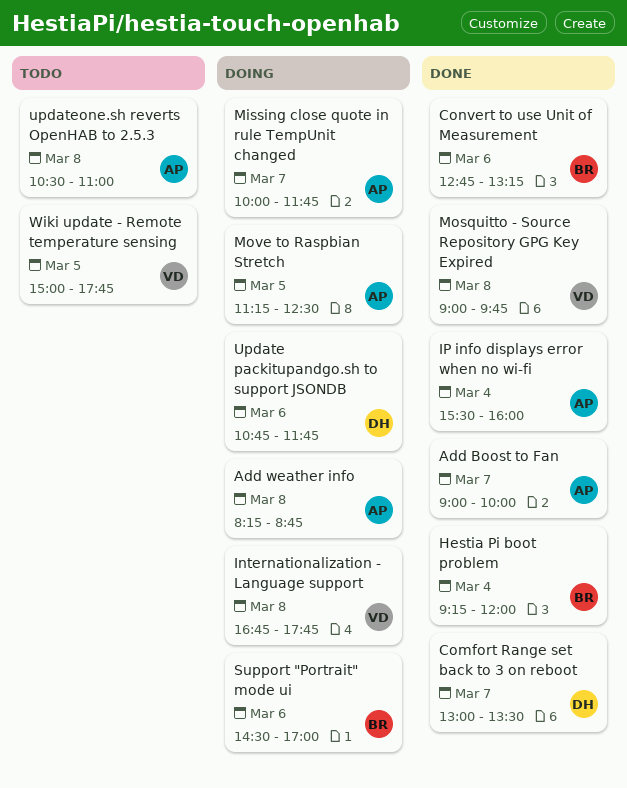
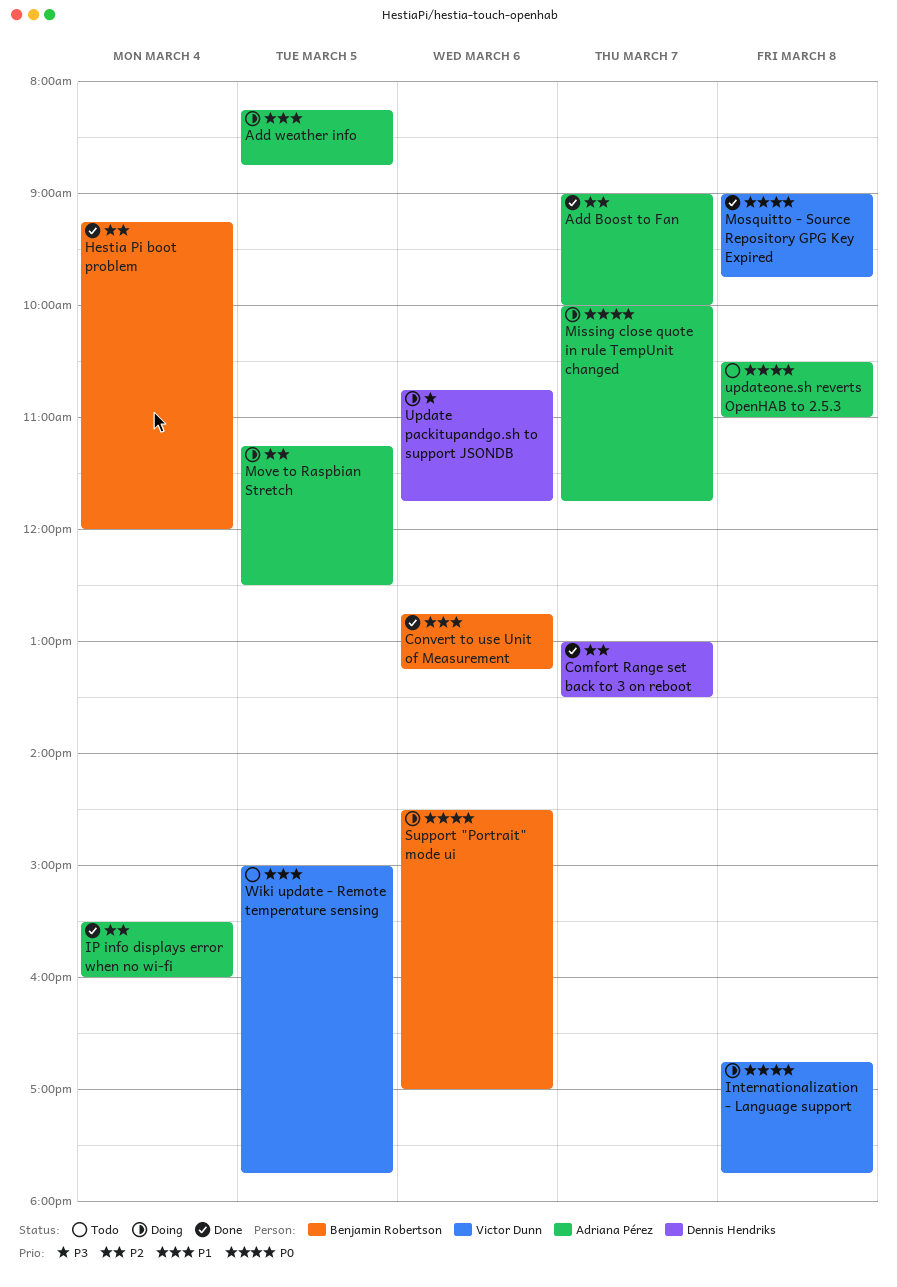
Add weather info, day: Mar 8 -> Mar 5

